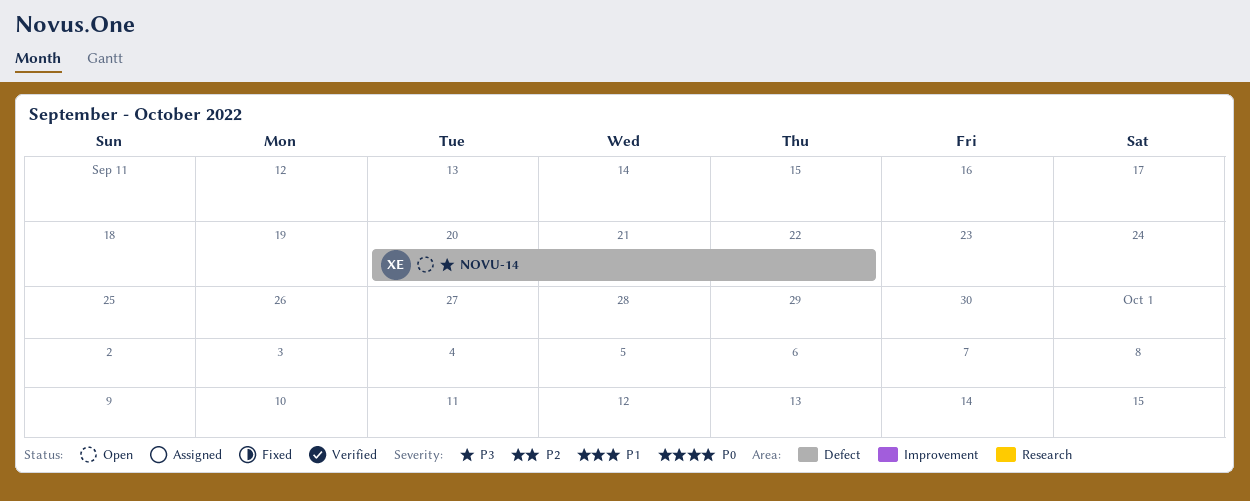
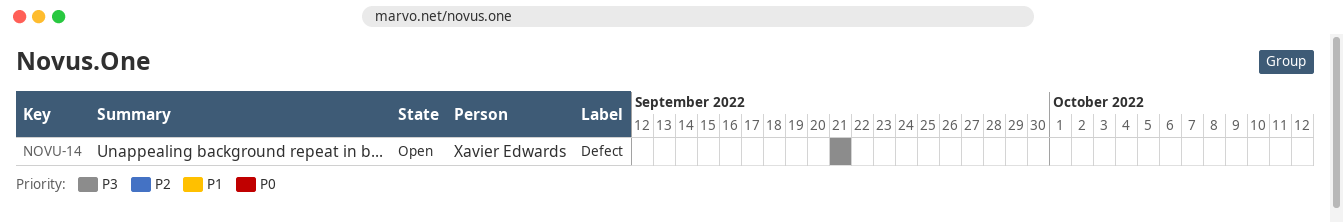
NOVU-14, start: Sep 20 -> Sep 21
NOVU-14, due: Sep 22 -> Sep 21

